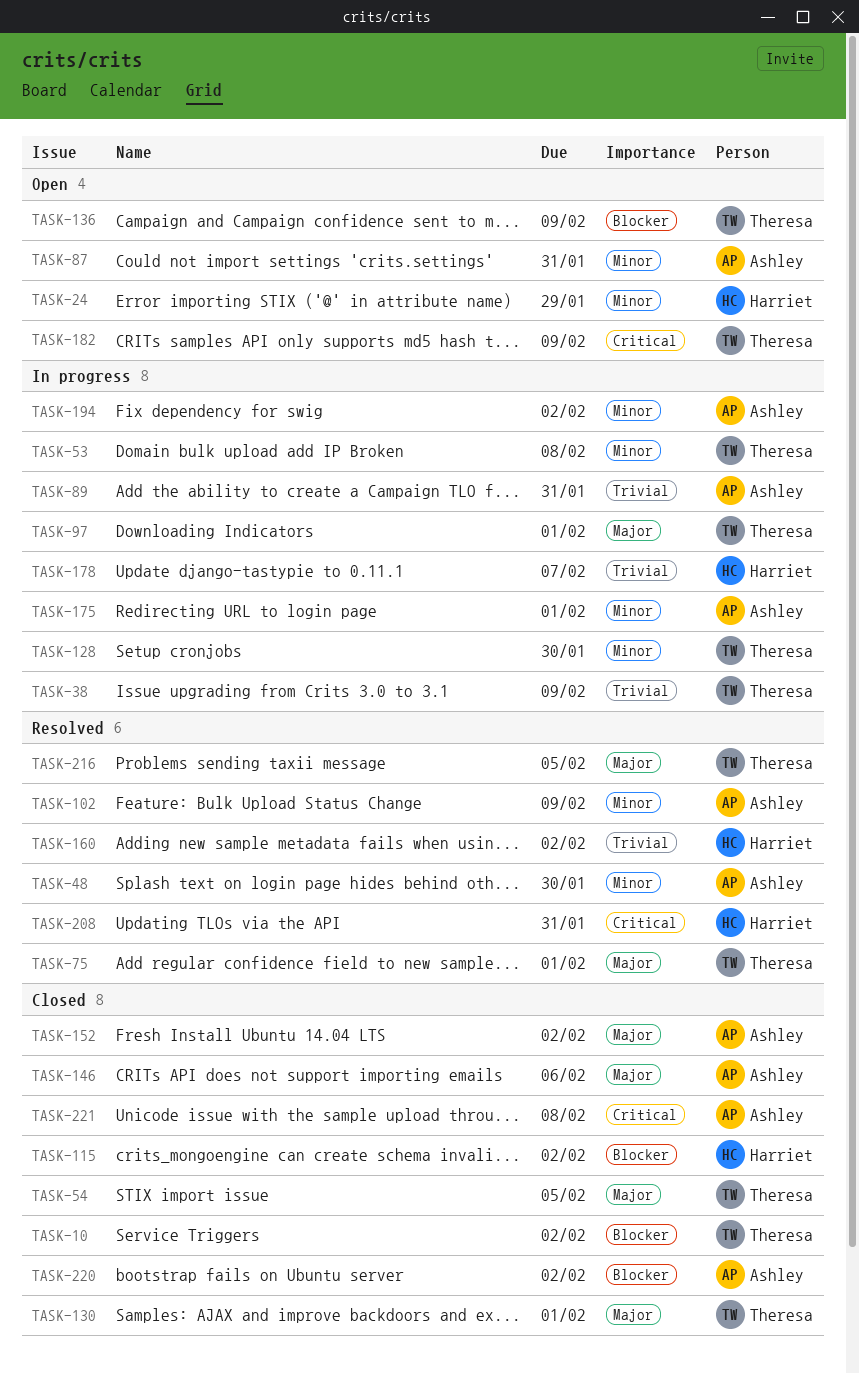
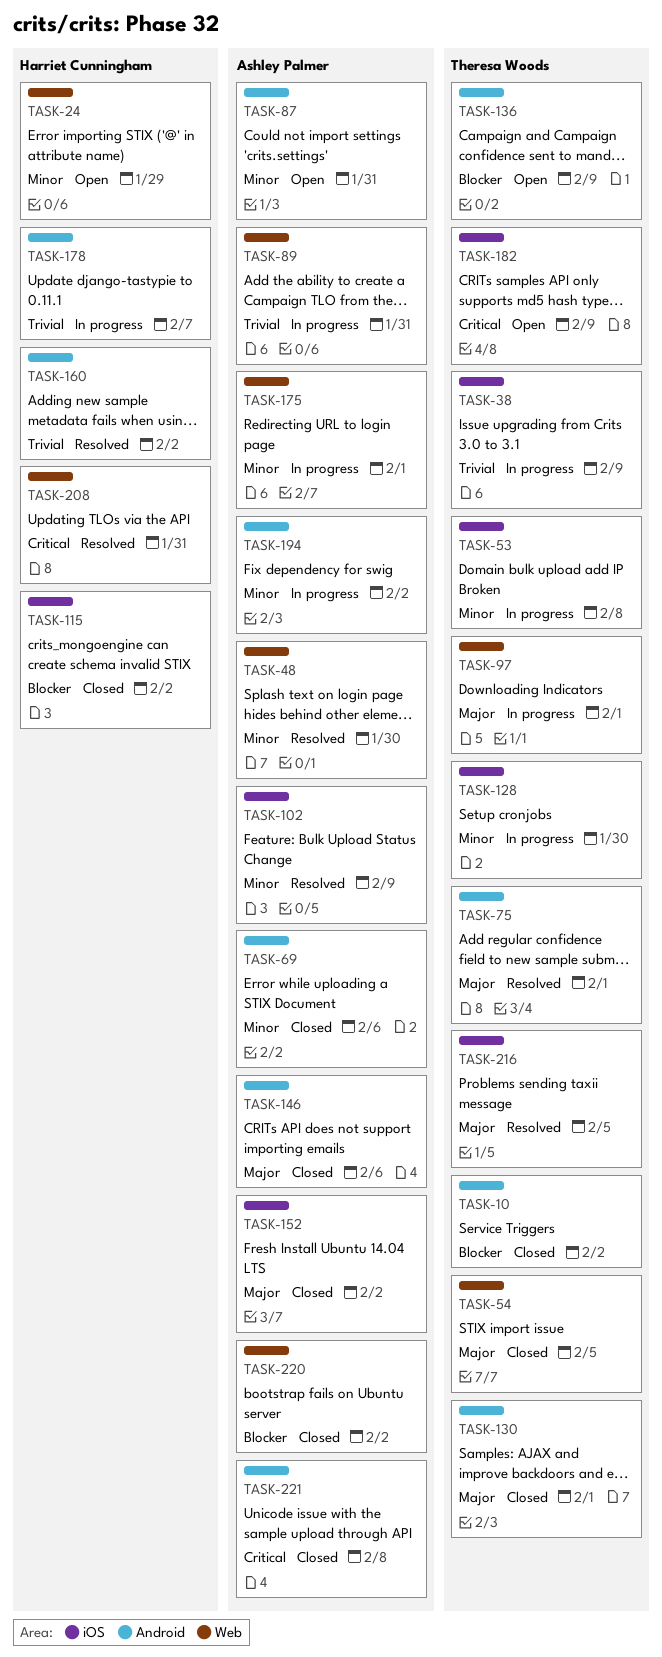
TASK-69: none -> present

